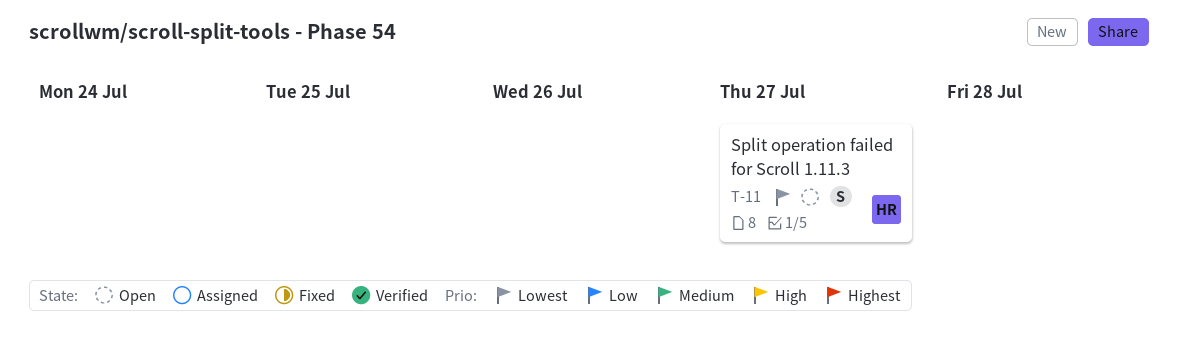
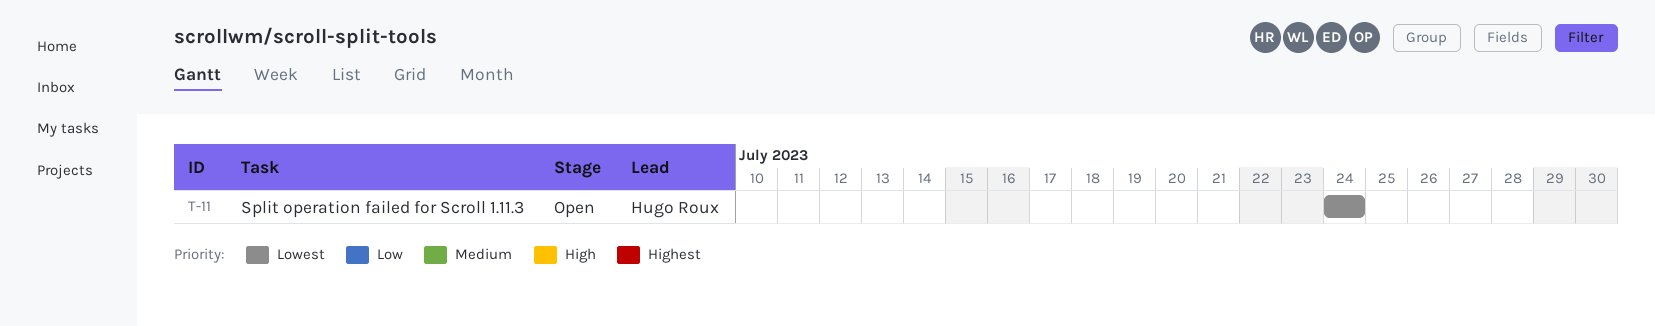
T-11, due: Jul 27 -> Jul 24

